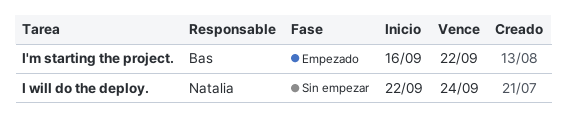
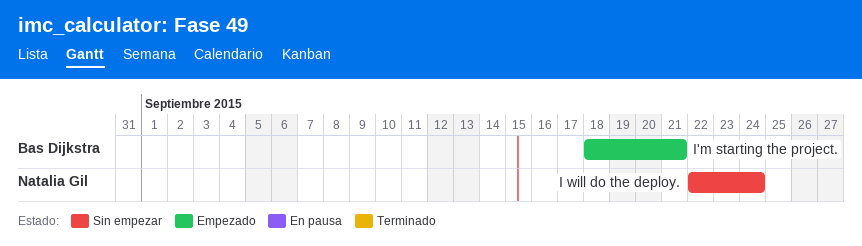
I'm starting the project., start: Sep 16 -> Sep 18
I'm starting the project., due: Sep 22 -> Sep 21

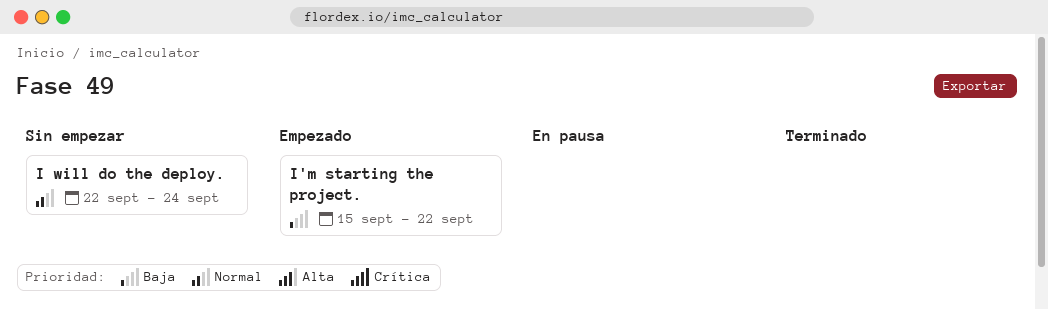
I'm starting the project., start: Sep 18 -> Sep 15
I'm starting the project., due: Sep 21 -> Sep 22

